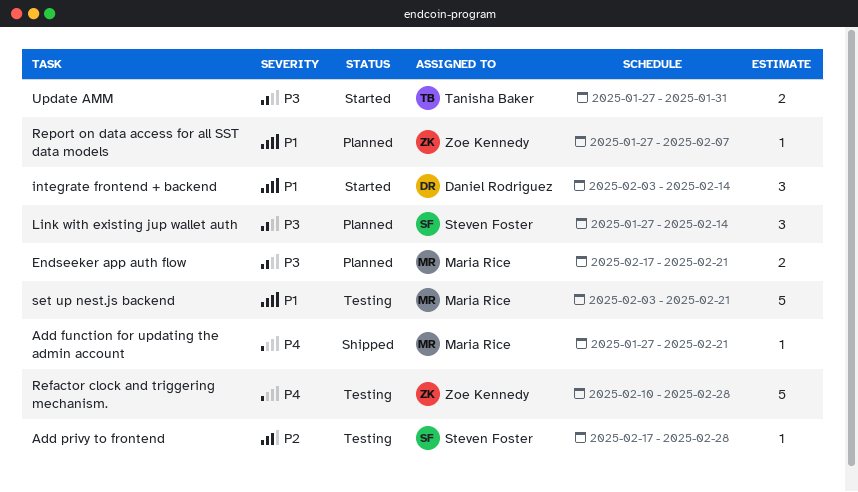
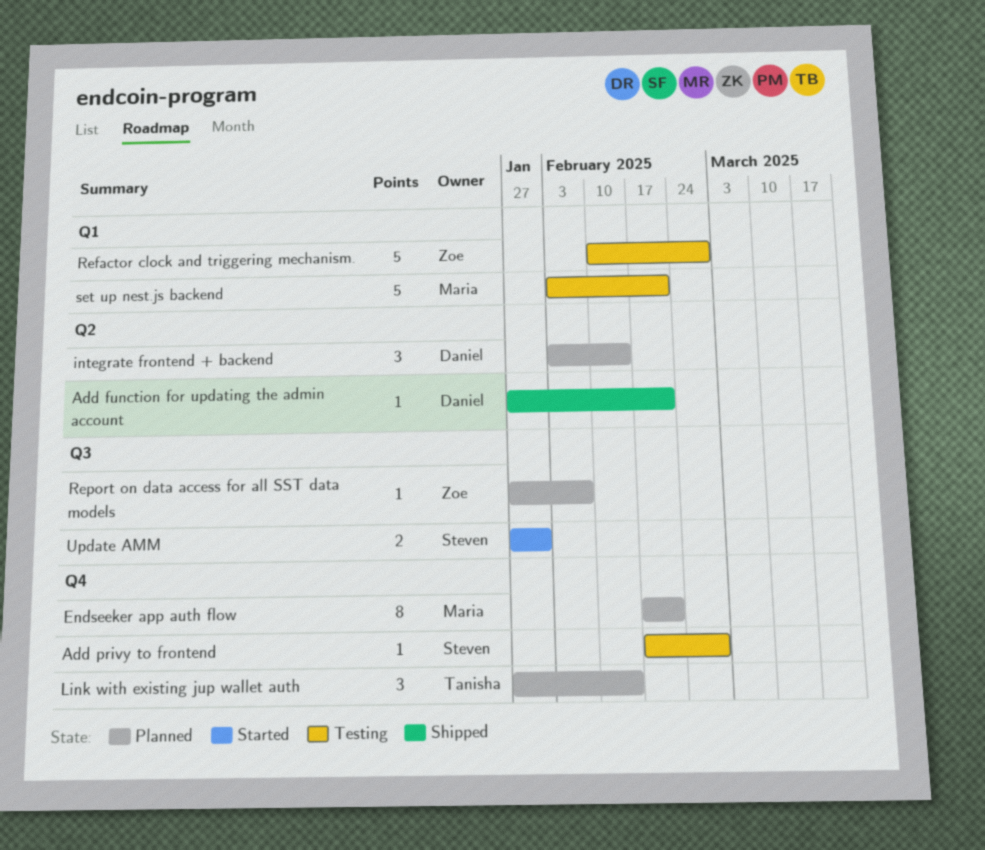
Add function for updating the admin account, owner: Maria Rice -> Daniel Rodriguez
Endseeker app auth flow, estimate: 2 -> 8
integrate frontend + backend, status: Started -> Planned
Link with existing jup wallet auth, owner: Steven Foster -> Tanisha Baker
Update AMM, owner: Tanisha Baker -> Steven Foster

